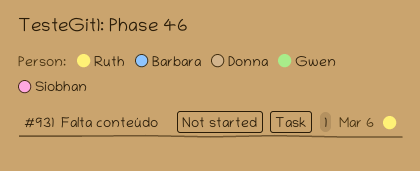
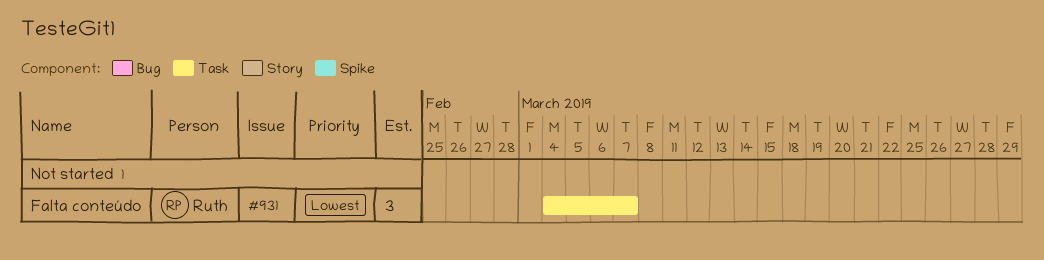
#931, estimate: 1 -> 3
#931, due: Mar 6 -> Mar 7

